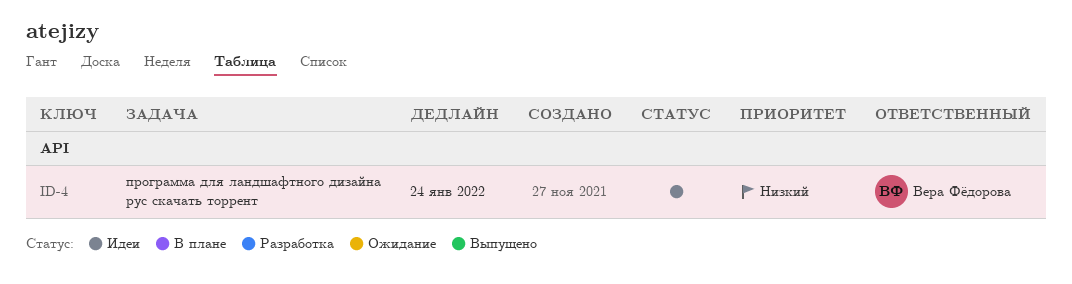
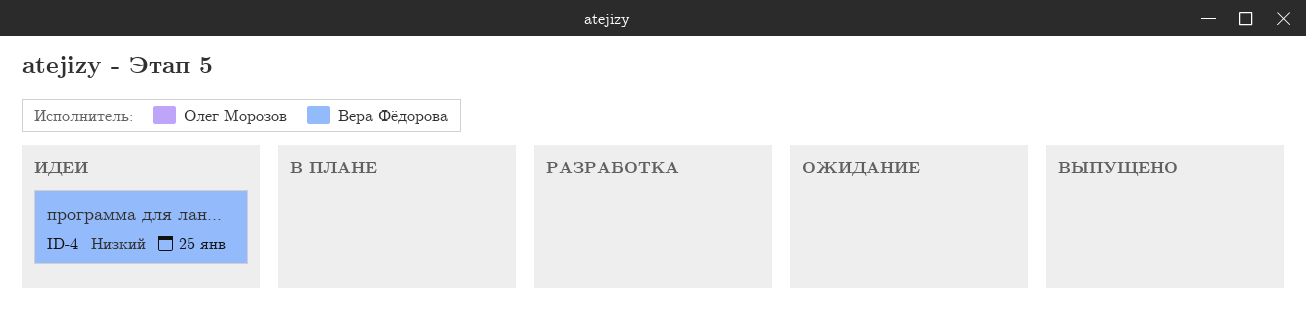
ID-4, due: Jan 24 -> Jan 25

